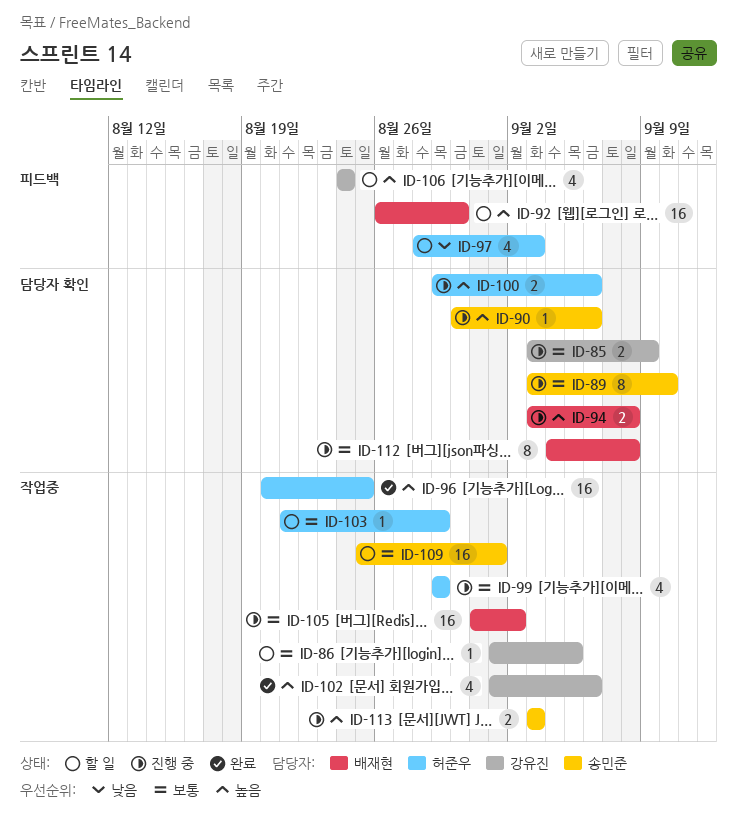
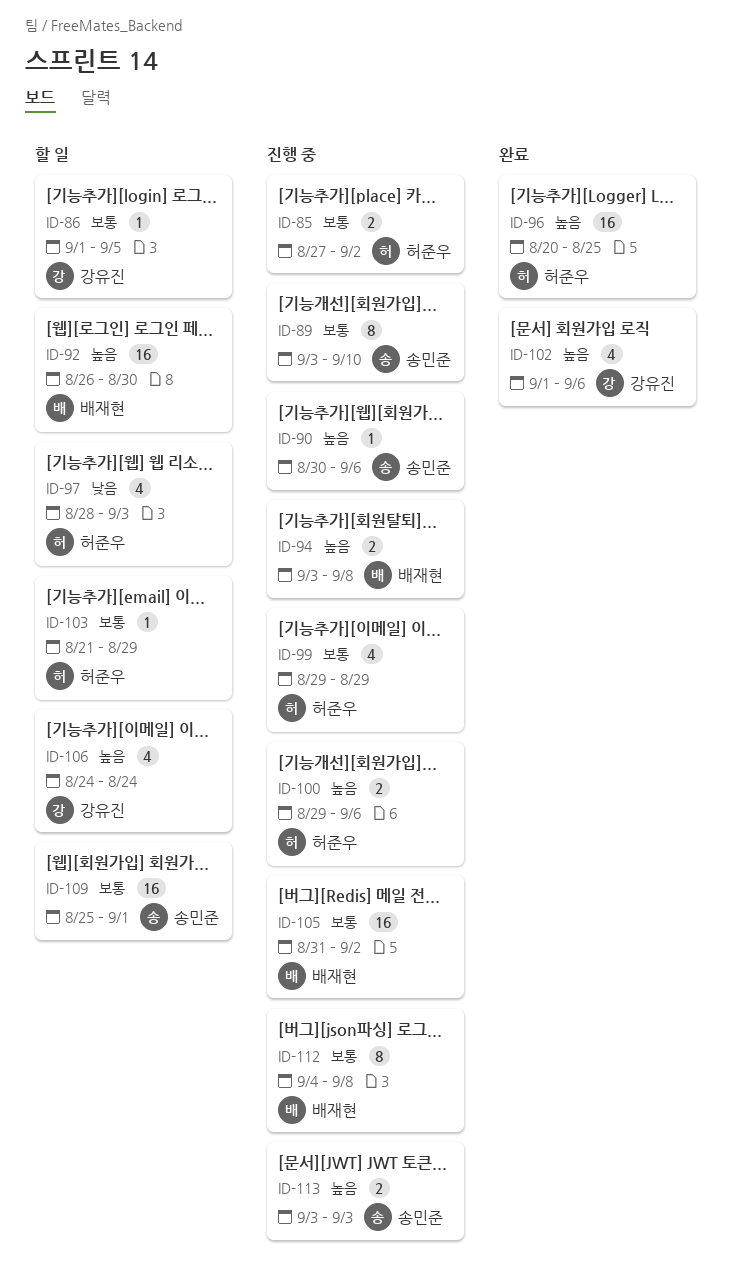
ID-85, owner: 강유진 -> 허준우
ID-85, start: Sep 3 -> Aug 27
ID-85, due: Sep 9 -> Sep 2

